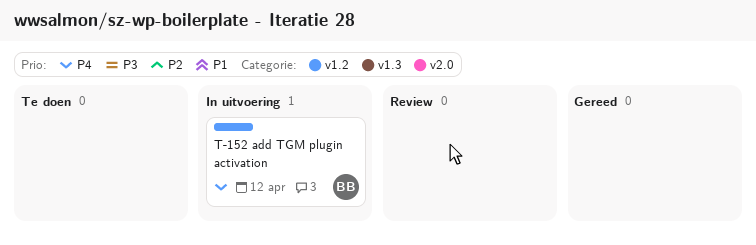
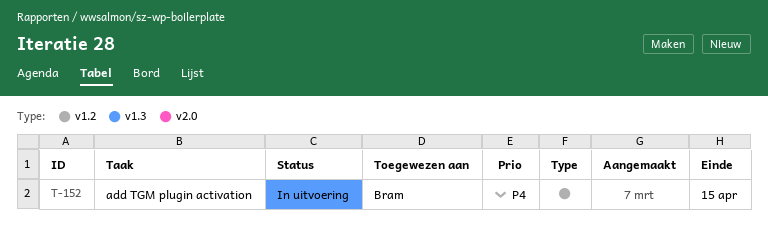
T-152, due: Apr 12 -> Apr 15

